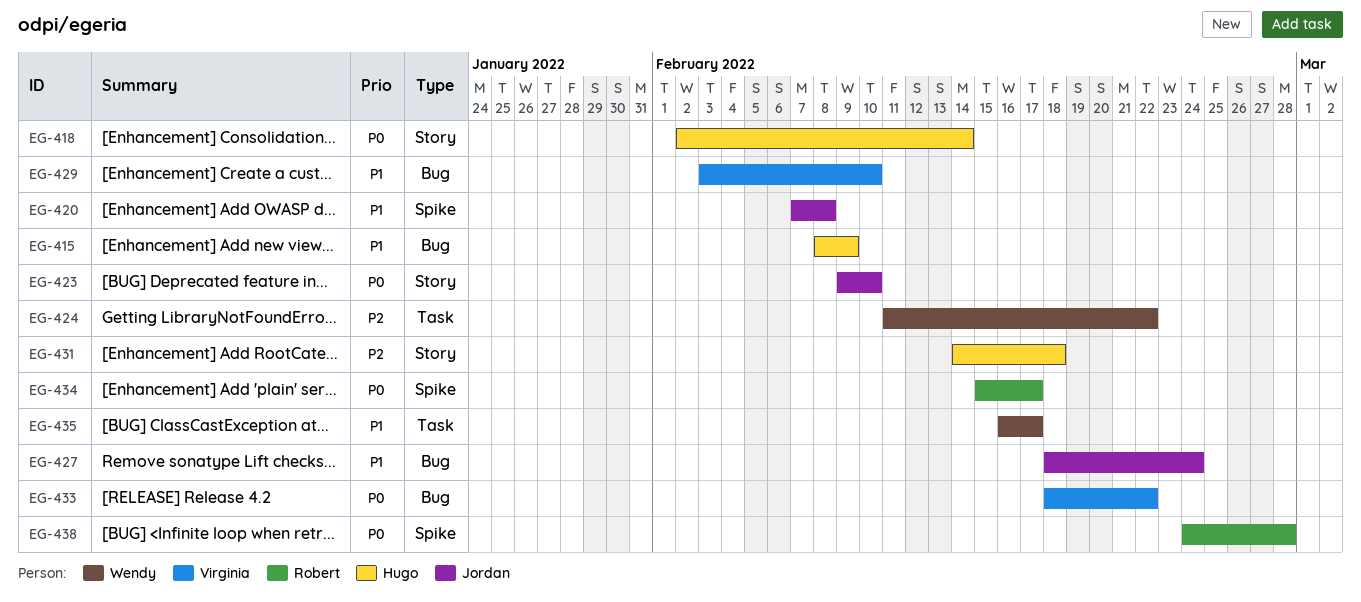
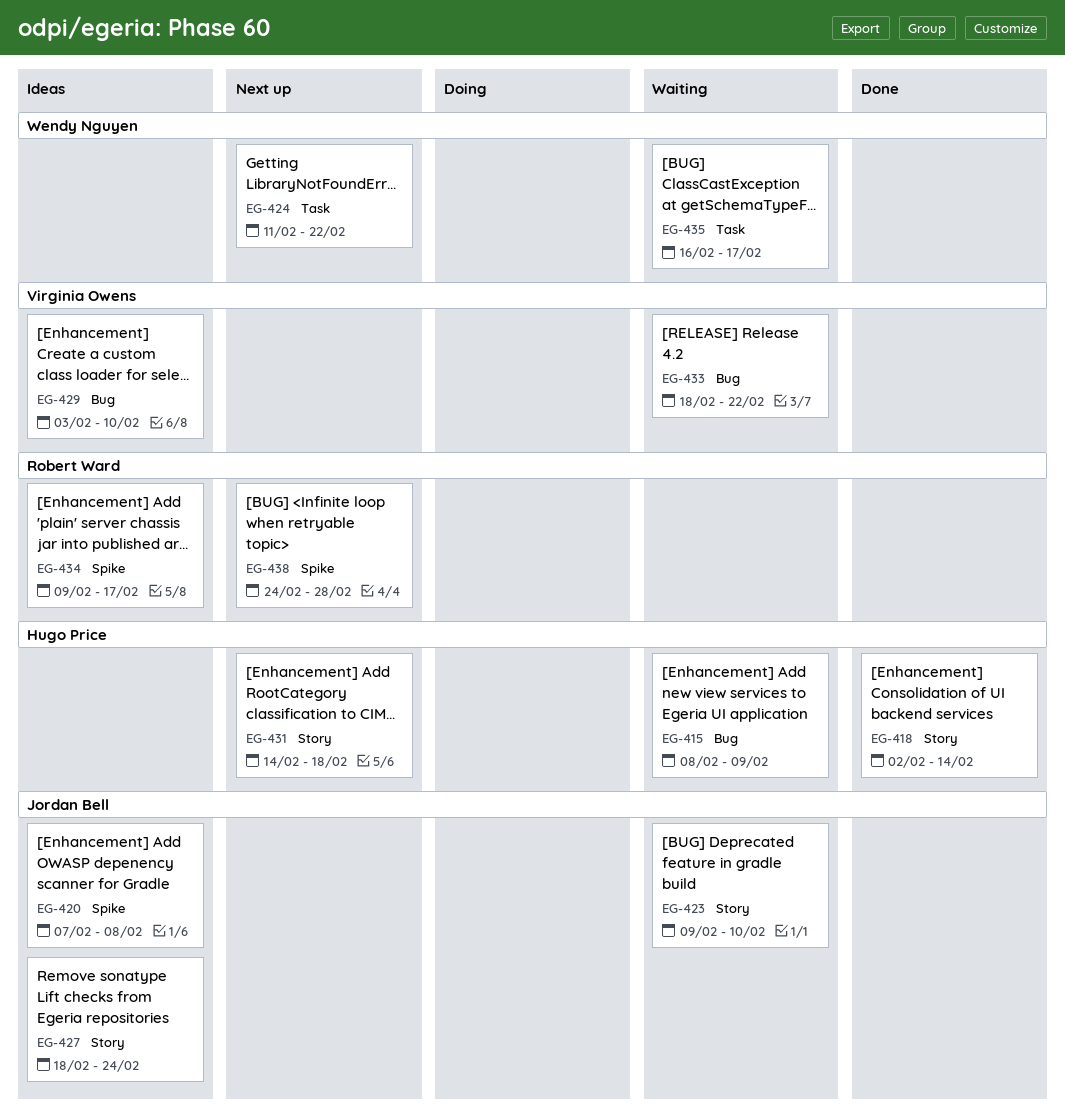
EG-427, label: Bug -> Story
EG-434, start: Feb 15 -> Feb 9

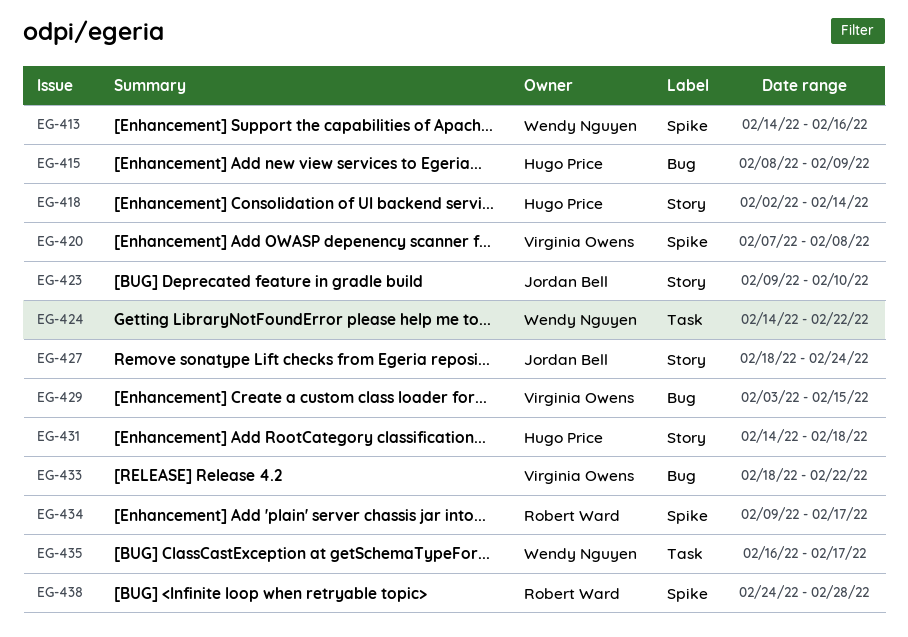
EG-413: none -> present
EG-420, owner: Jordan Bell -> Virginia Owens
EG-424, start: Feb 11 -> Feb 14
EG-429, due: Feb 10 -> Feb 15

